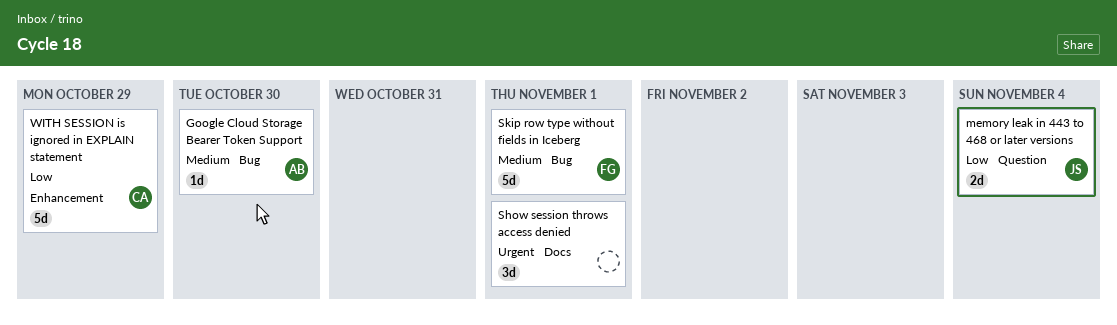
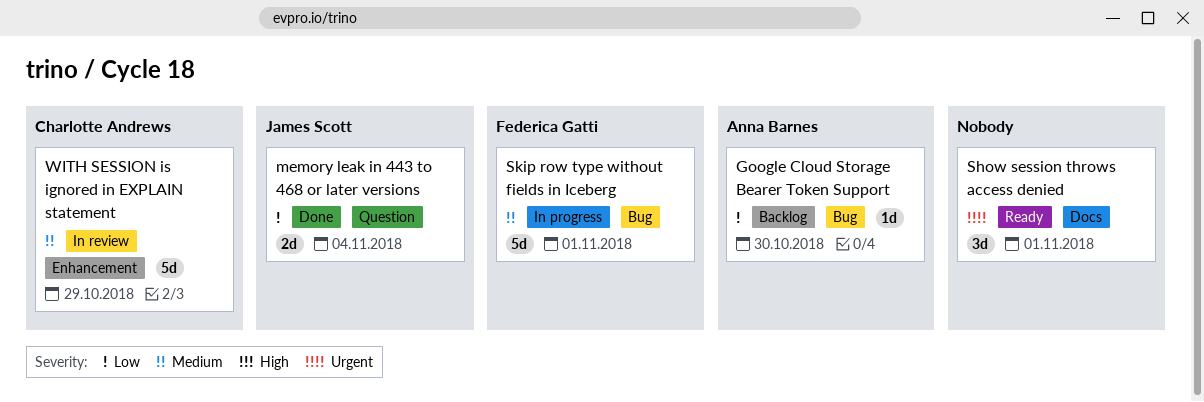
Google Cloud Storage Bearer Token Support, priority: Medium -> Low
WITH SESSION is ignored in EXPLAIN statement, priority: Low -> Medium

